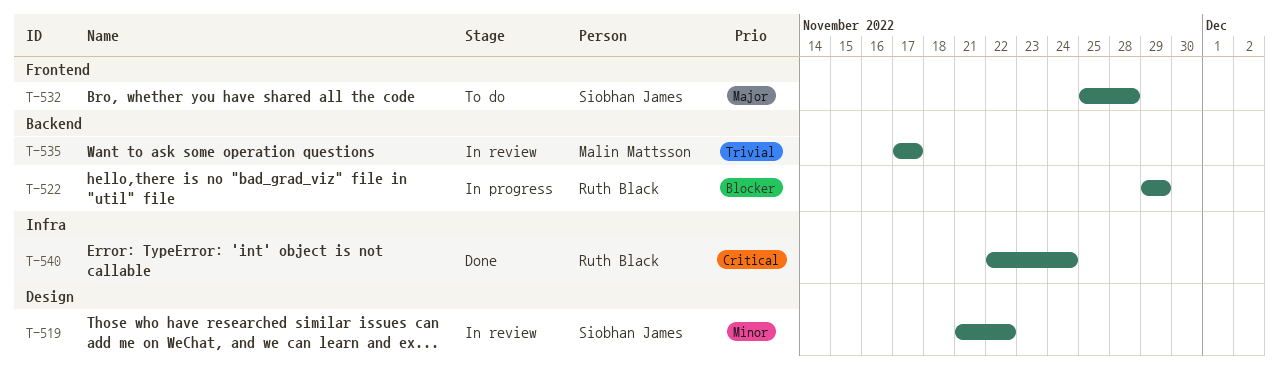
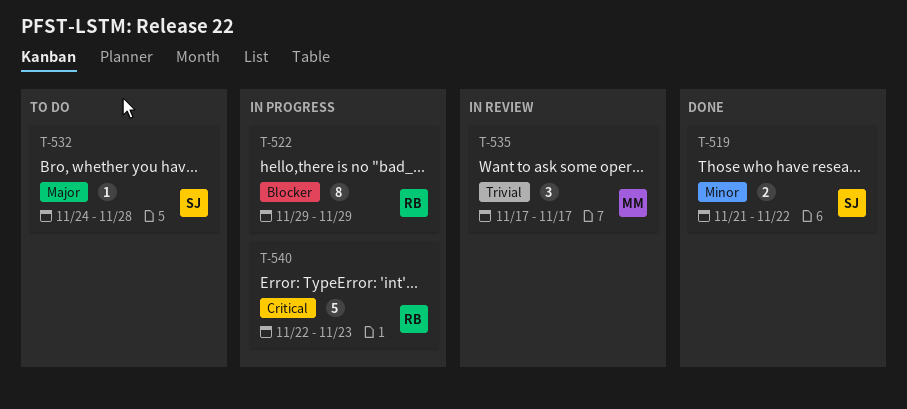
T-519, status: In review -> Done
T-532, start: Nov 25 -> Nov 24
T-540, status: Done -> In progress
T-540, due: Nov 24 -> Nov 23

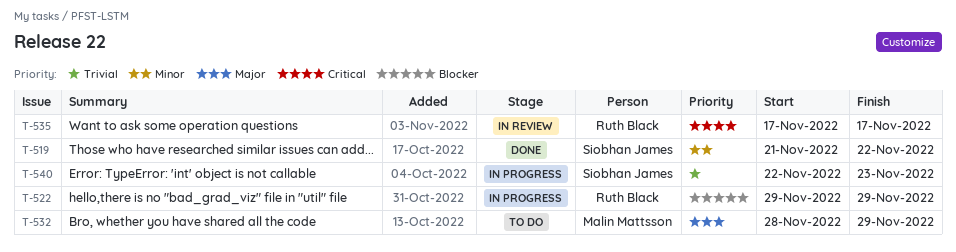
T-532, owner: Siobhan James -> Malin Mattsson
T-532, start: Nov 24 -> Nov 28
T-532, due: Nov 28 -> Nov 29
T-535, owner: Malin Mattsson -> Ruth Black
T-535, priority: Trivial -> Critical
T-540, owner: Ruth Black -> Siobhan James
T-540, priority: Critical -> Trivial

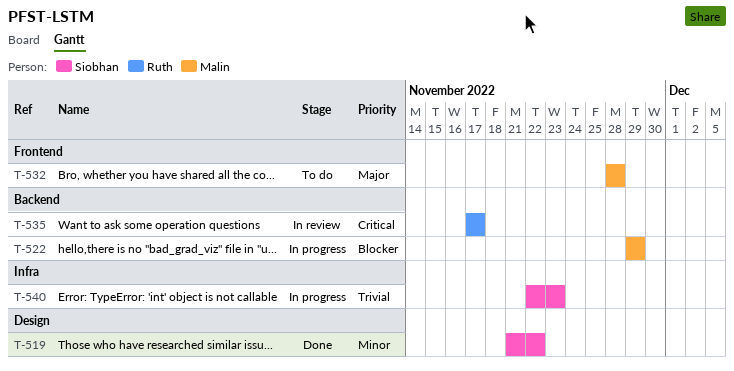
T-522, owner: Ruth Black -> Malin Mattsson
T-532, due: Nov 29 -> Nov 28

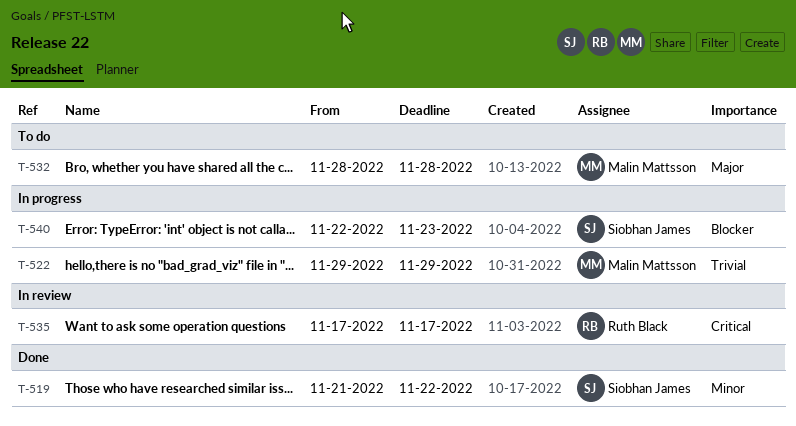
T-522, priority: Blocker -> Trivial
T-540, priority: Trivial -> Blocker

